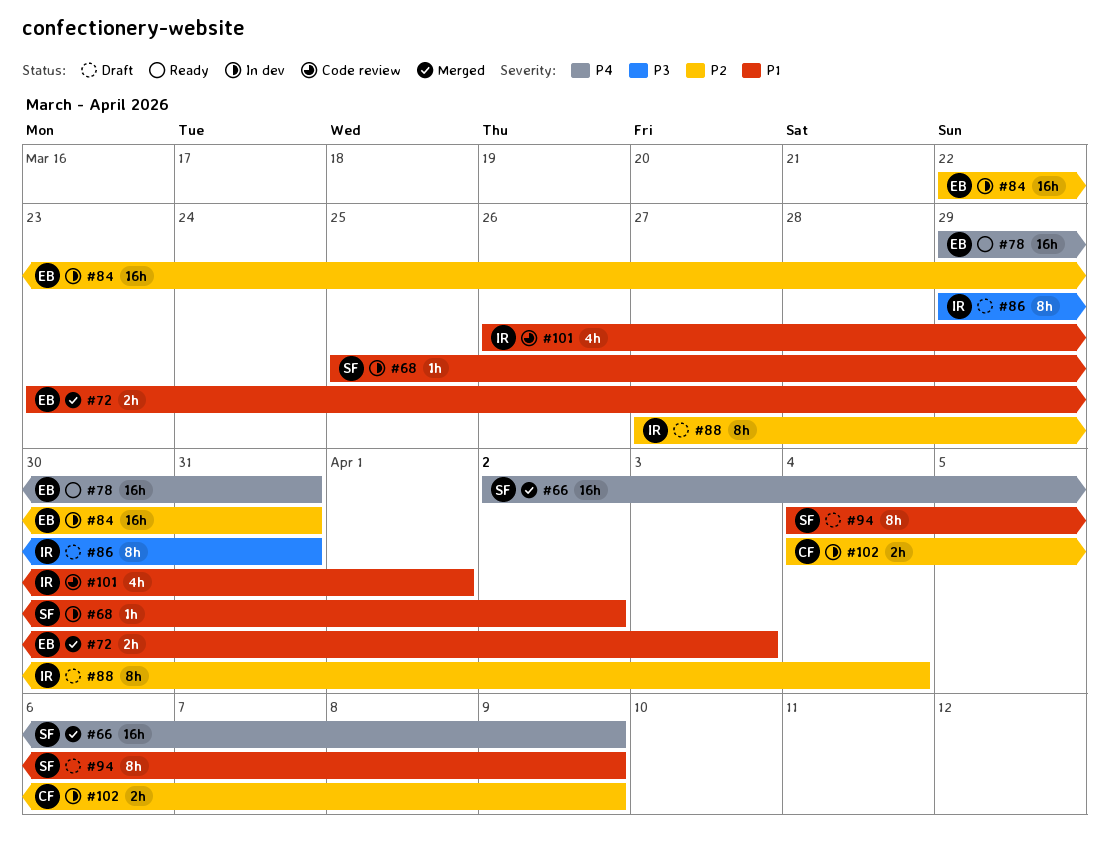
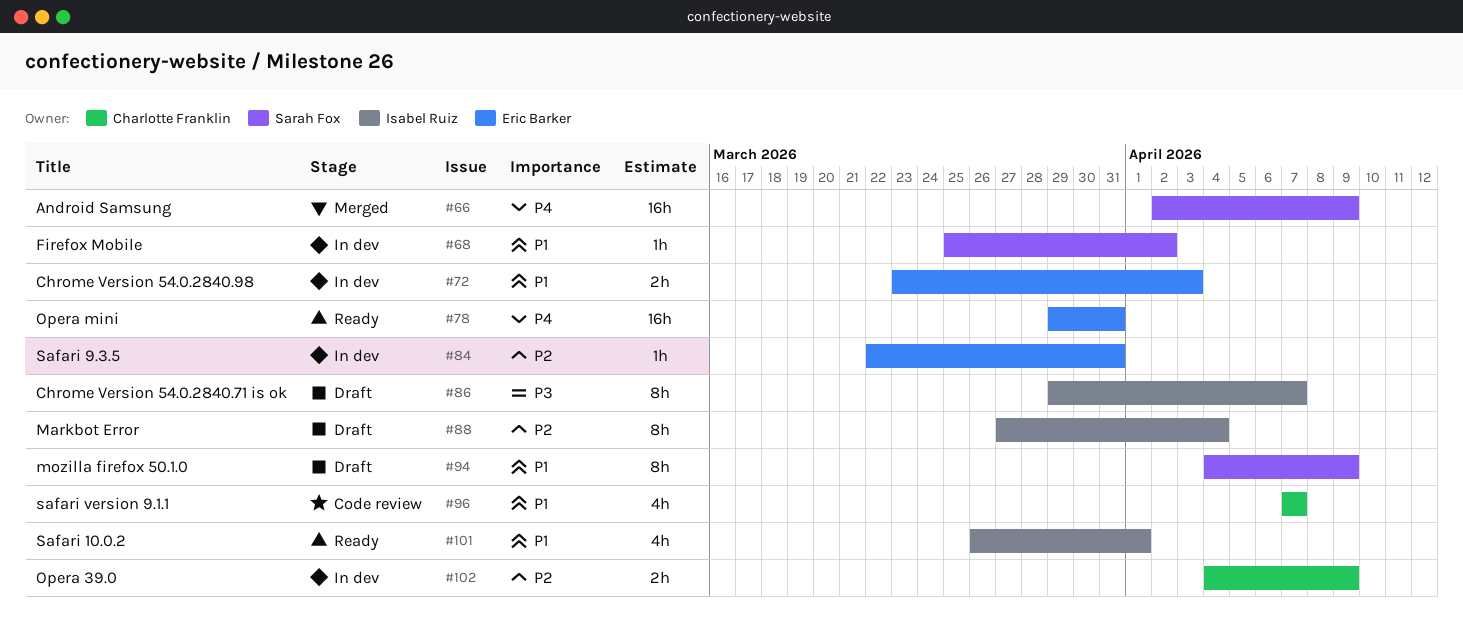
#72, status: Merged -> In dev
#84, estimate: 16h -> 1h
#86, due: Mar 31 -> Apr 7
#96: none -> present
#101, status: Code review -> Ready

